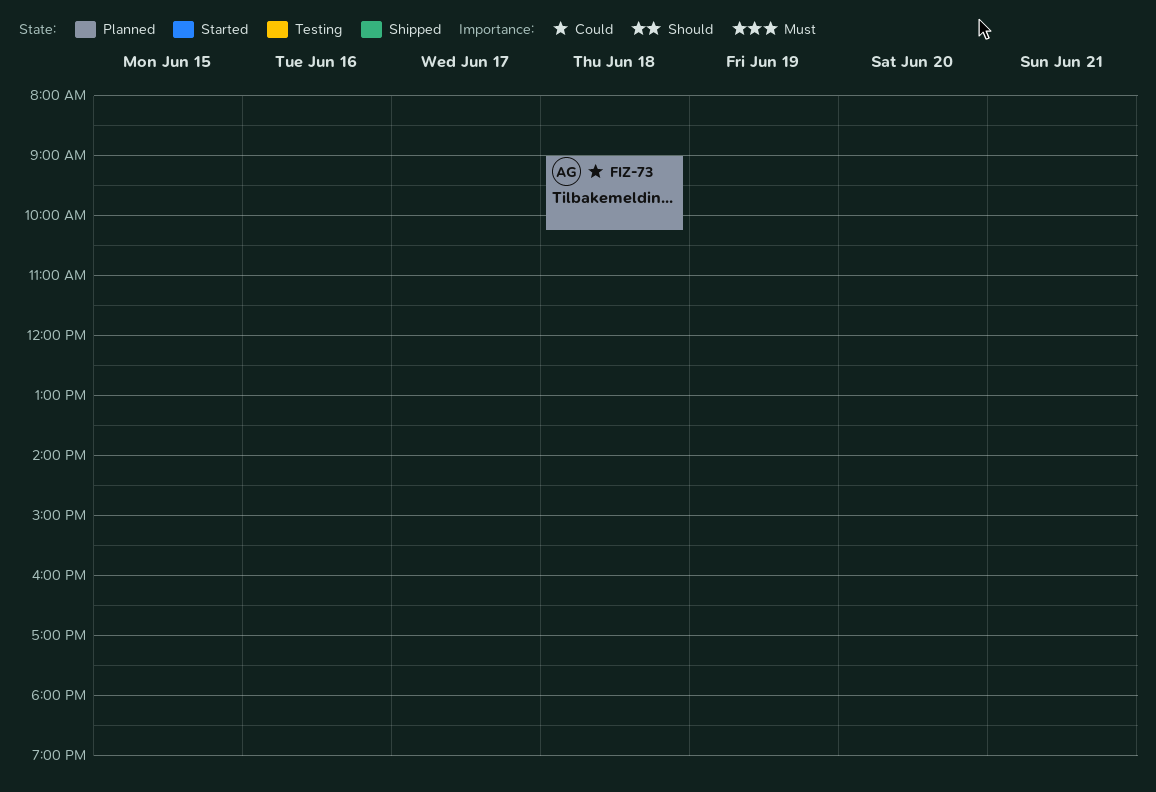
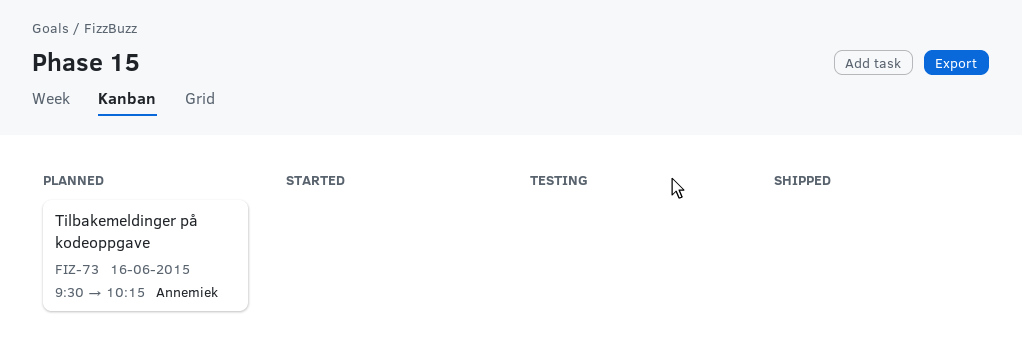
FIZ-73, day: Jun 18 -> Jun 16
FIZ-73, begins: 09:00 -> 09:30

